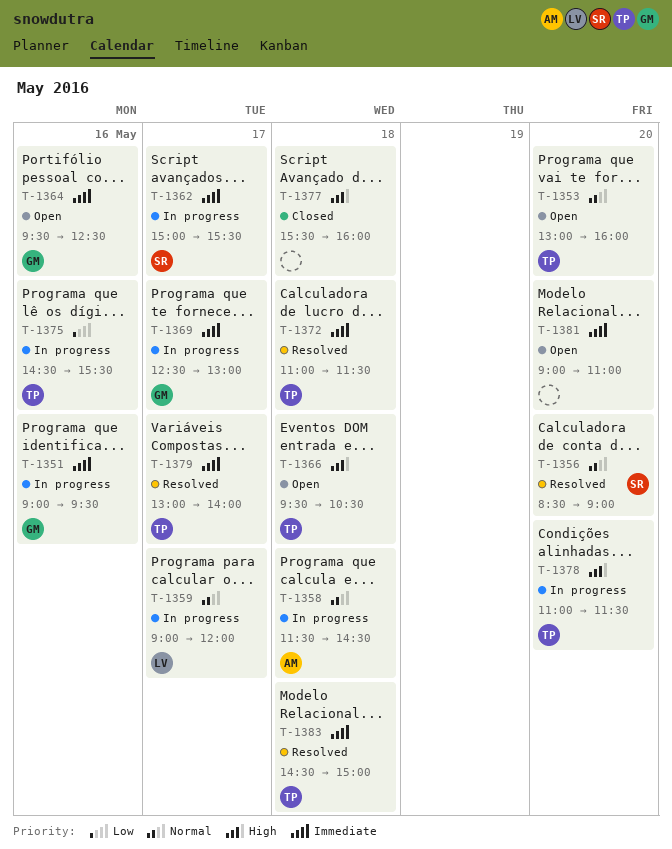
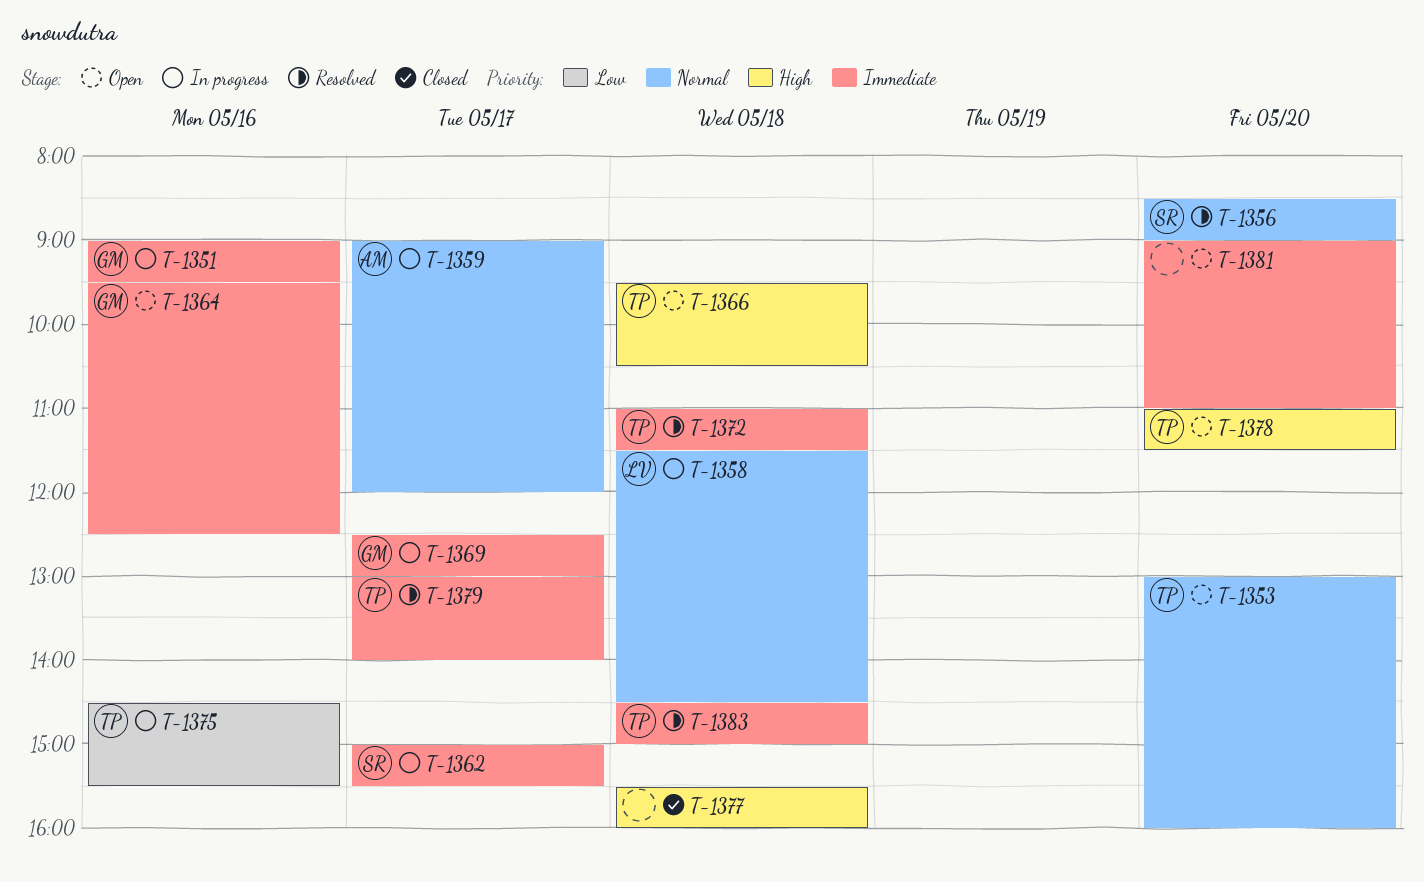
T-1358, owner: AM -> LV
T-1359, owner: LV -> AM
T-1378, status: In progress -> Open

